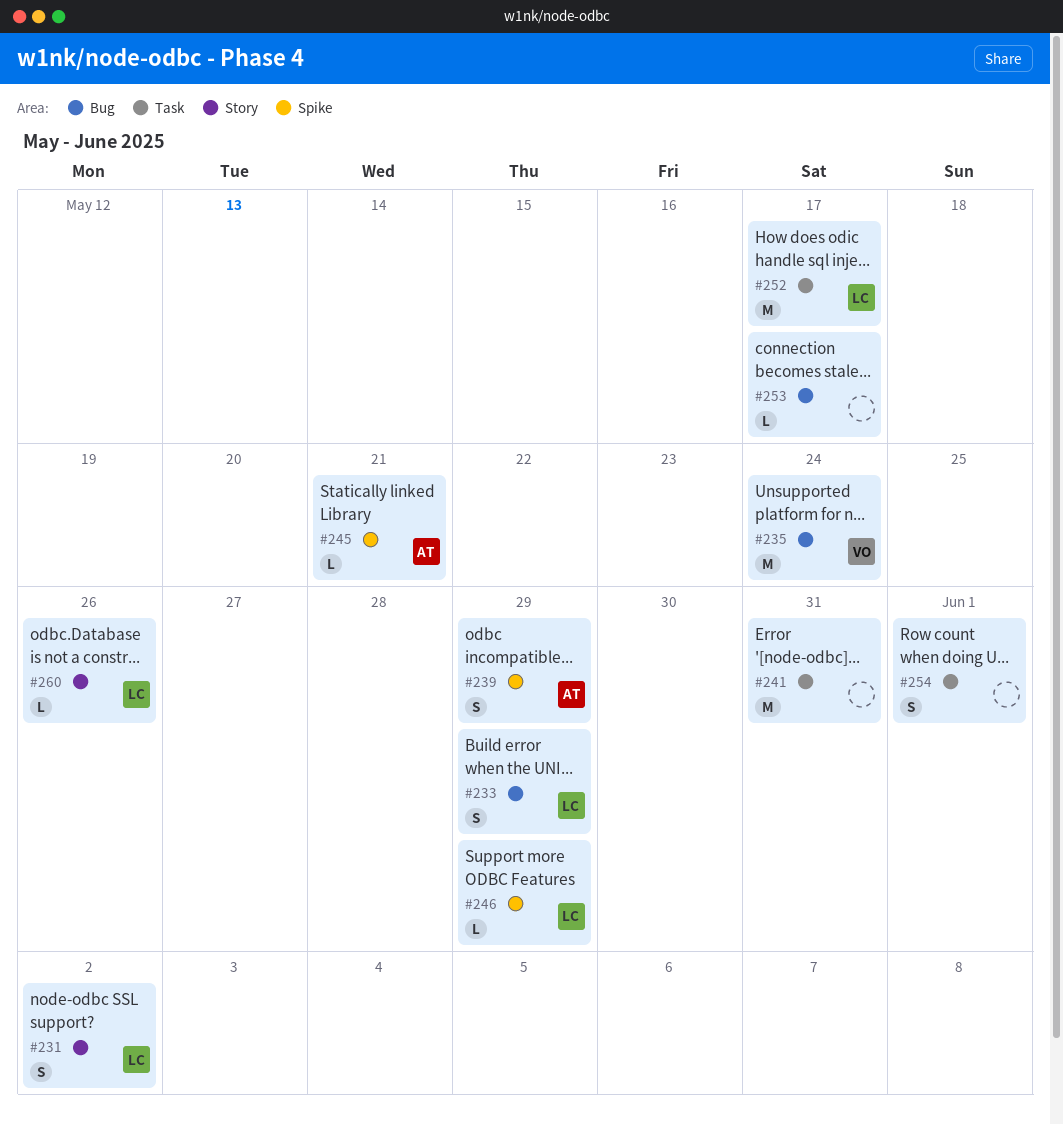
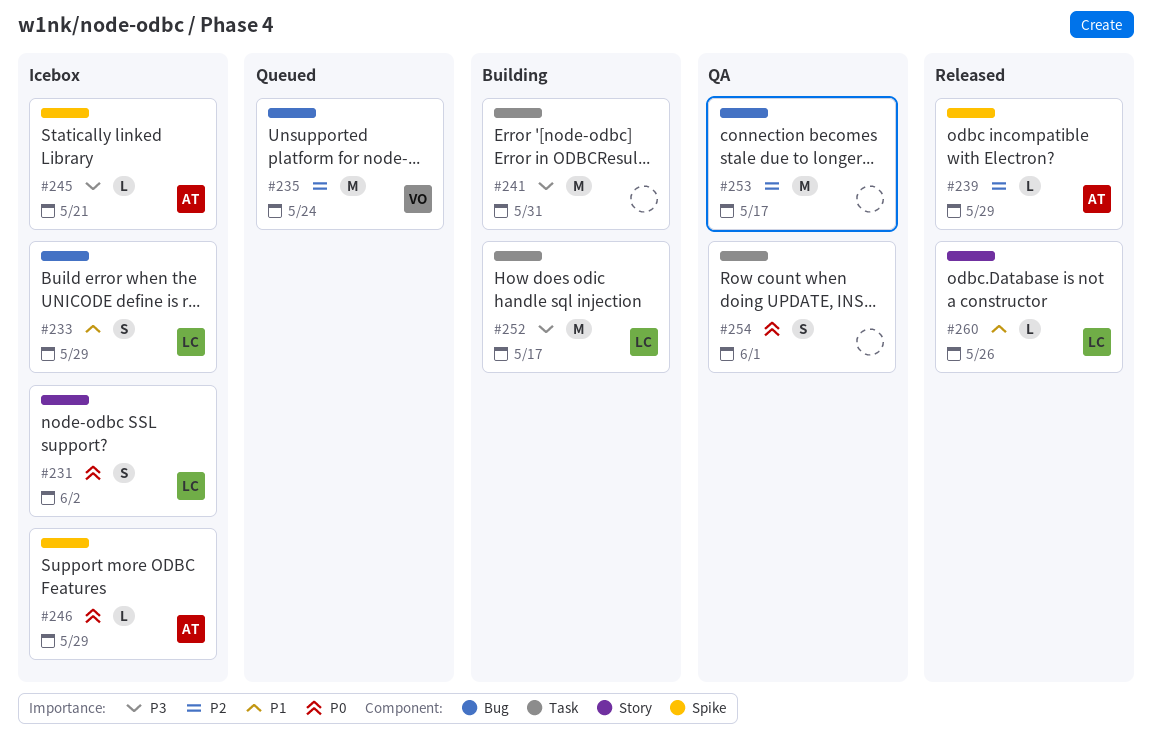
#239, estimate: S -> L
#246, owner: LC -> AT
#253, estimate: L -> M

